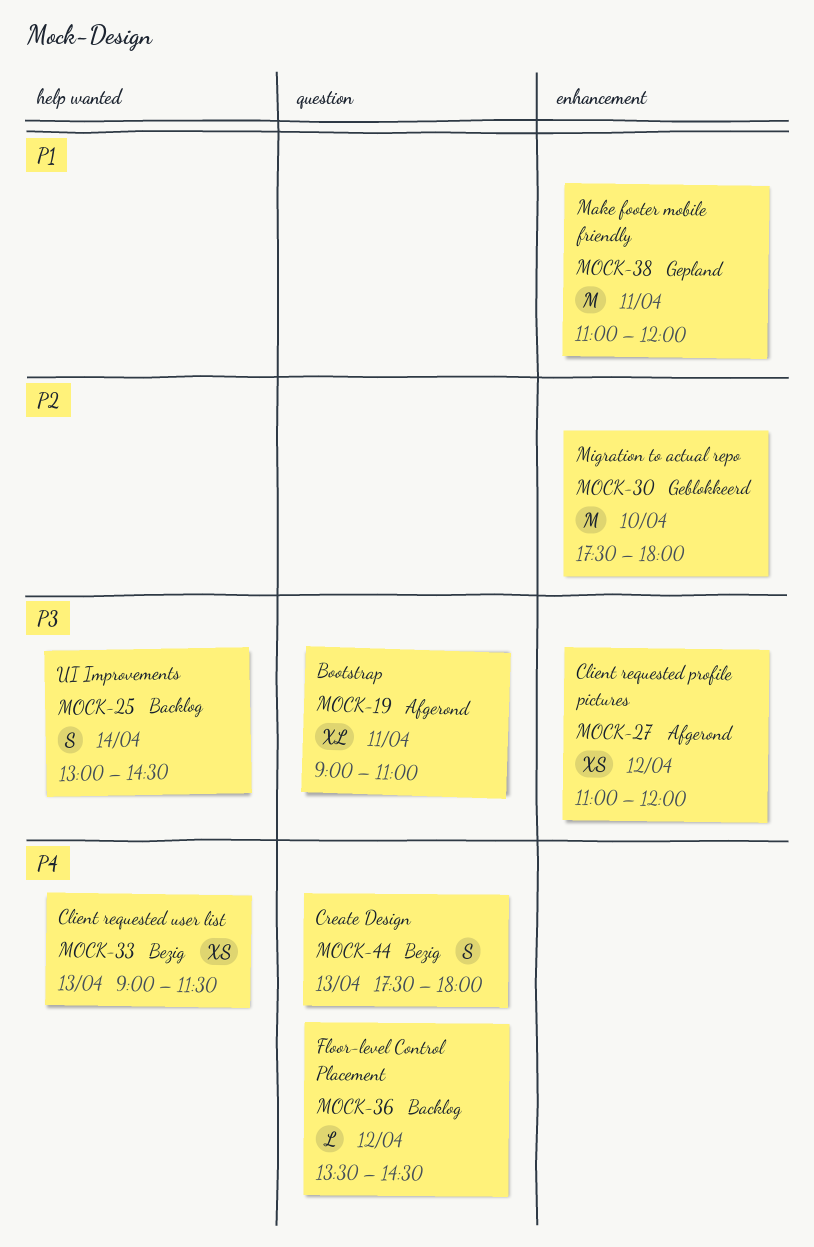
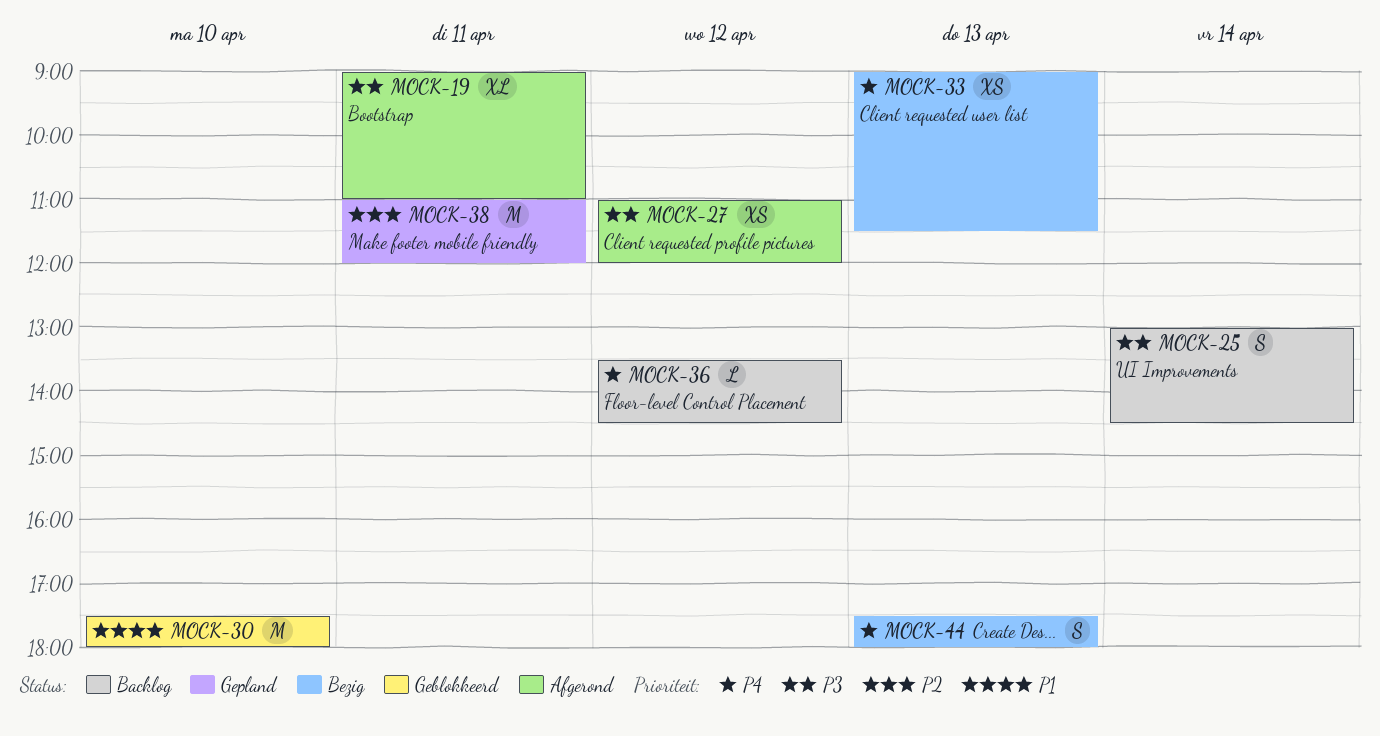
MOCK-30, priority: P2 -> P1
MOCK-38, priority: P1 -> P2

